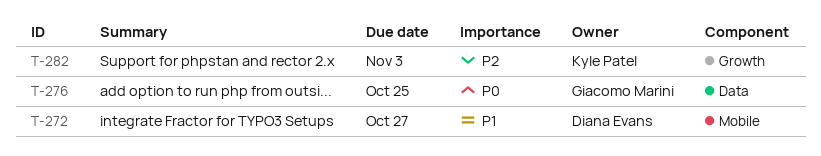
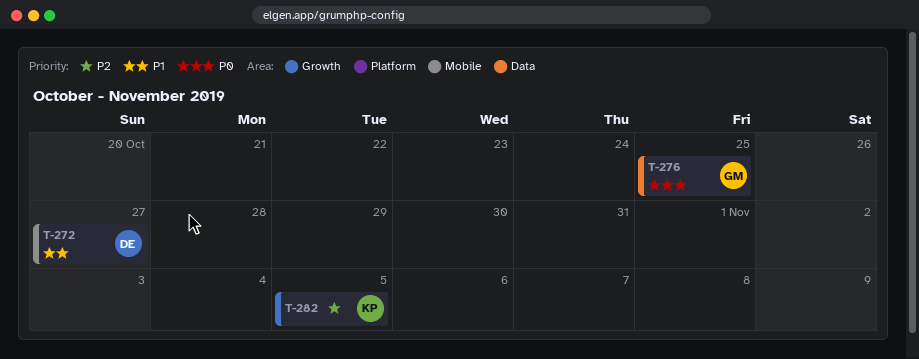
T-282, due: Nov 3 -> Nov 5

